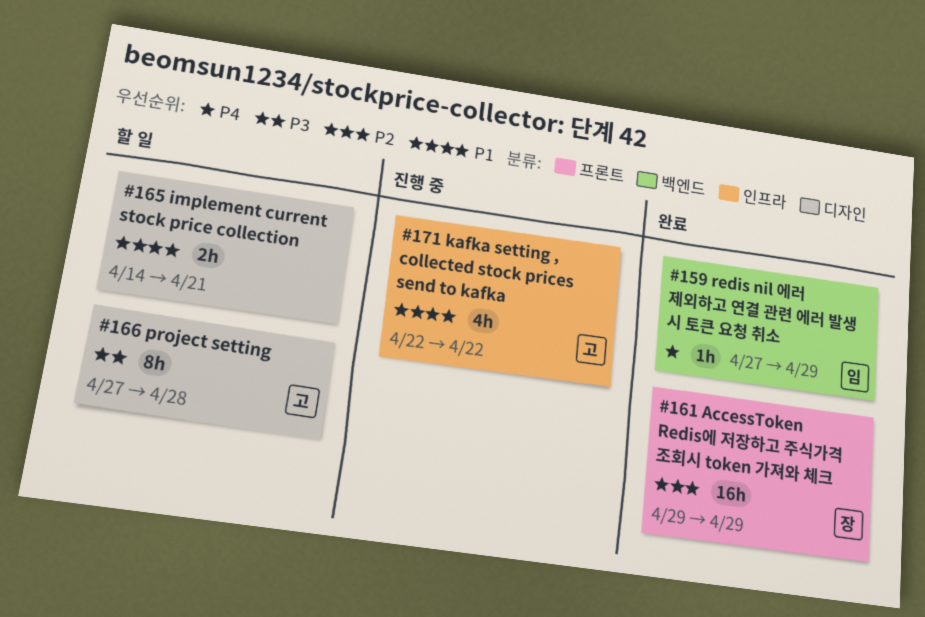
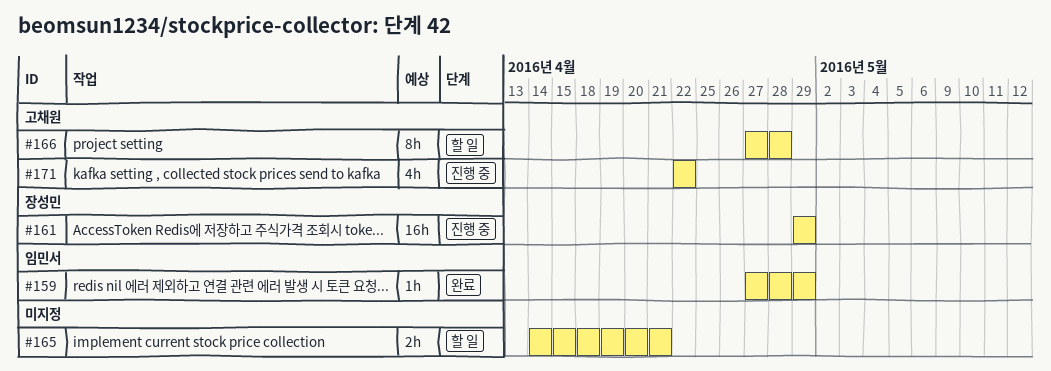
#161, status: 완료 -> 진행 중

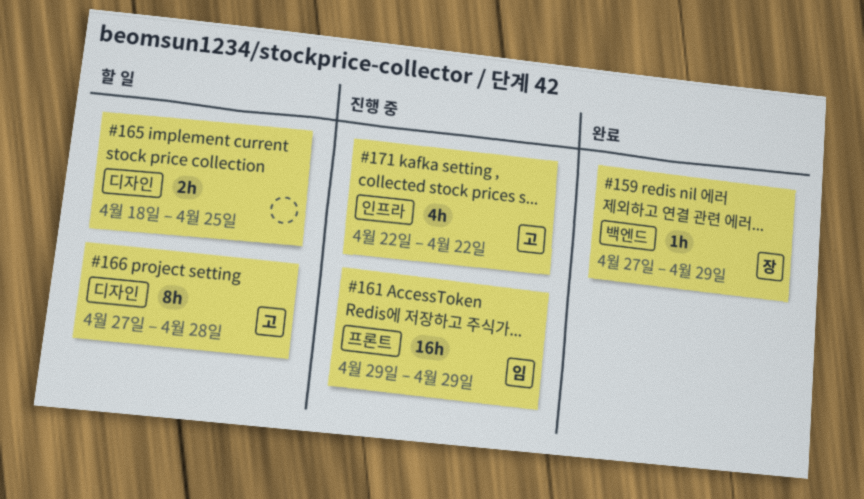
#159, owner: 임민서 -> 장성민
#161, owner: 장성민 -> 임민서
#165, start: Apr 14 -> Apr 18
#165, due: Apr 21 -> Apr 25

